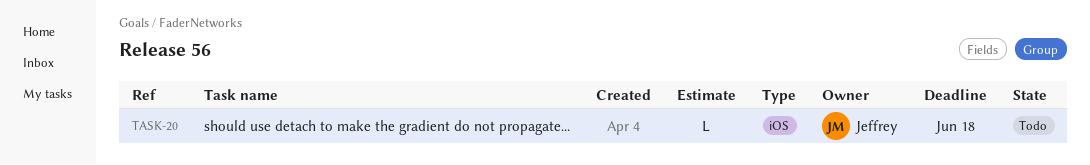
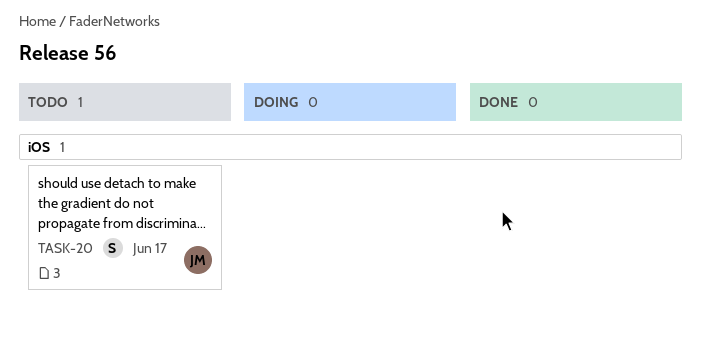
TASK-20, estimate: L -> S
TASK-20, due: Jun 18 -> Jun 17

